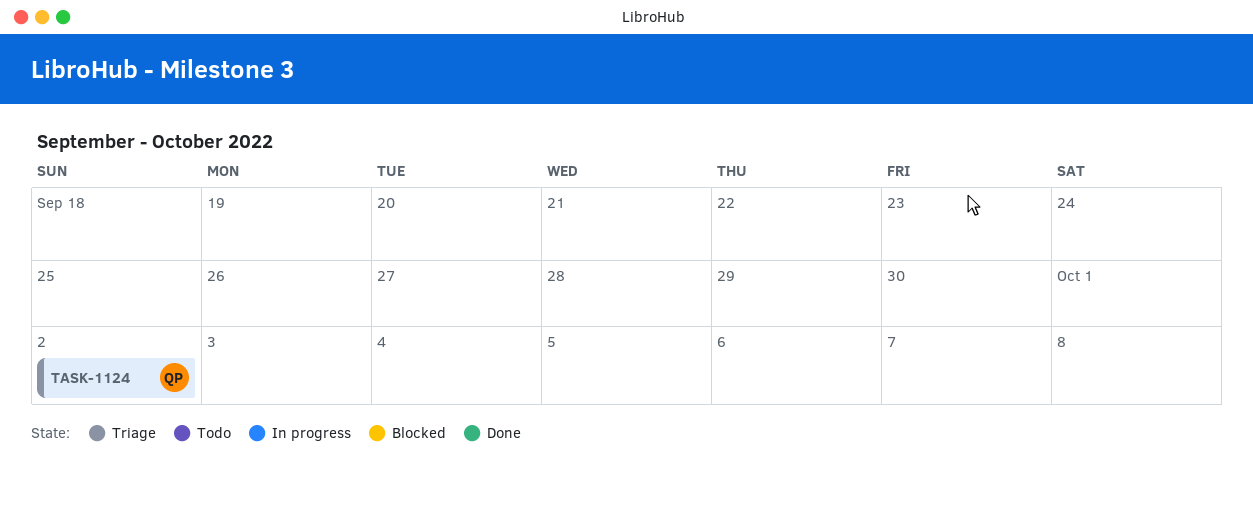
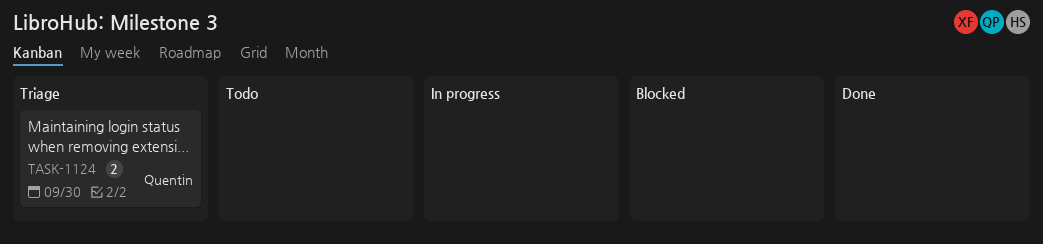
TASK-1124, due: Oct 2 -> Sep 30

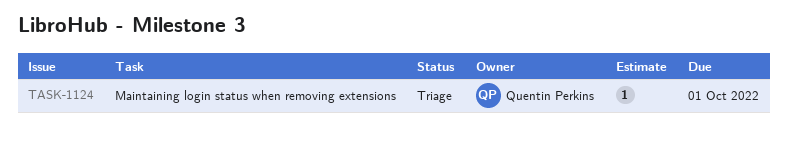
TASK-1124, estimate: 2 -> 1
TASK-1124, due: Sep 30 -> Oct 1

